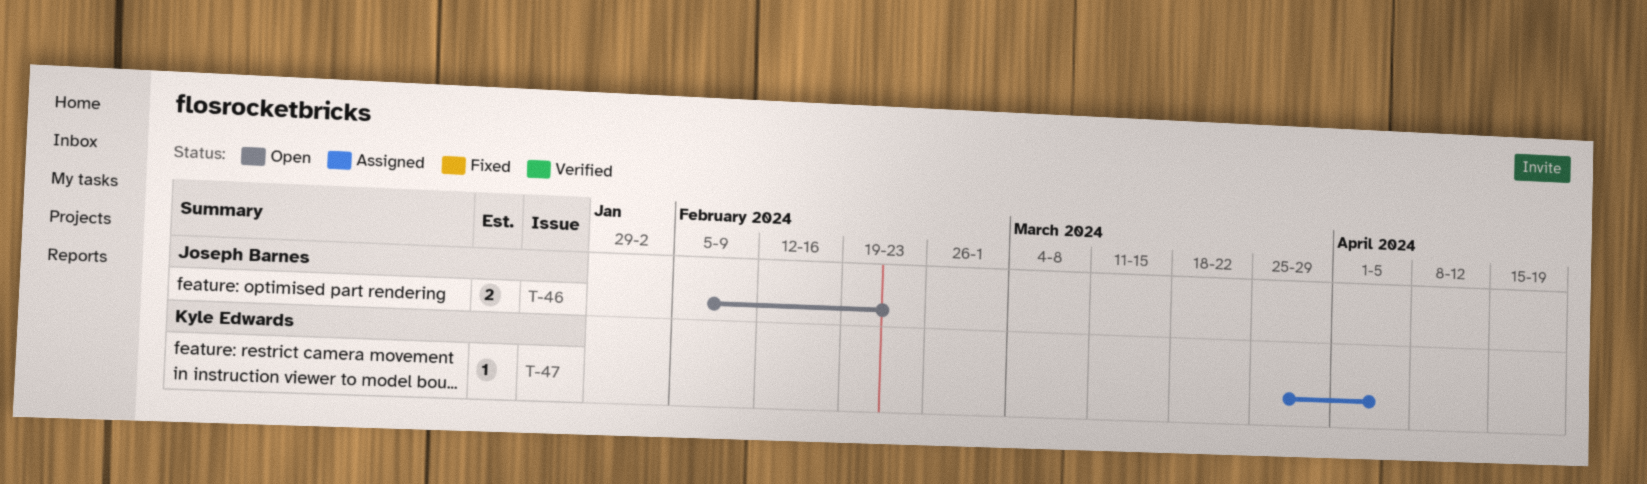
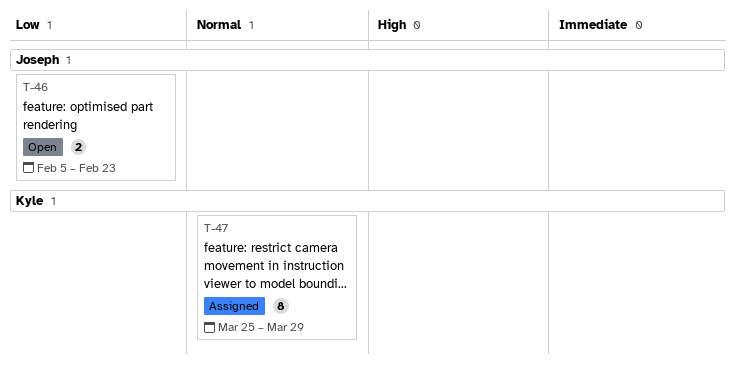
T-47, estimate: 1 -> 8
T-47, due: Apr 5 -> Mar 29

